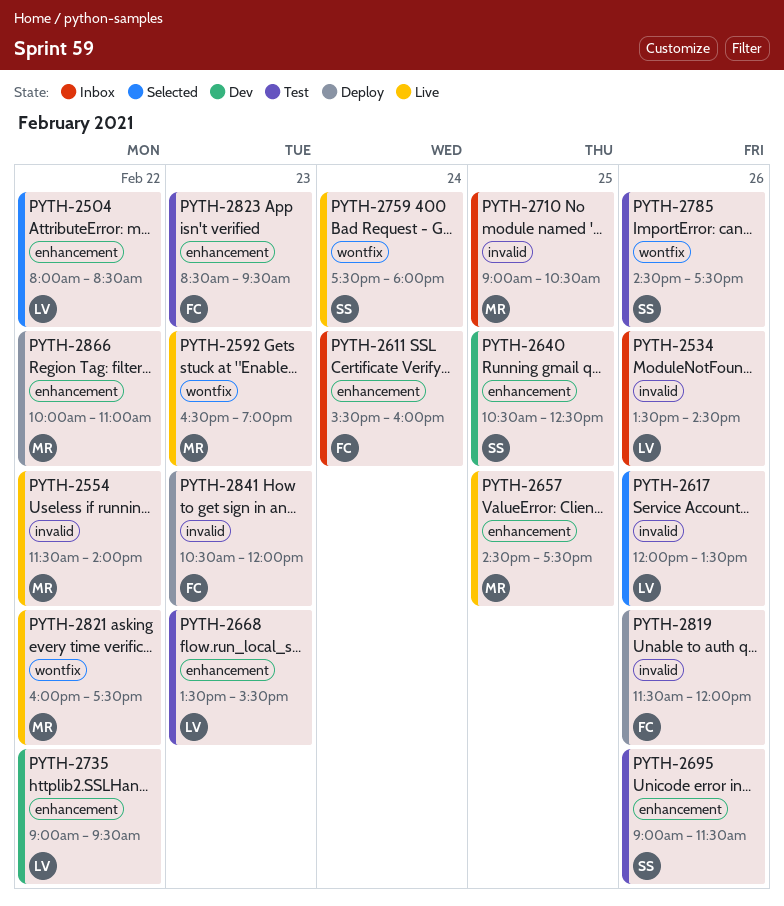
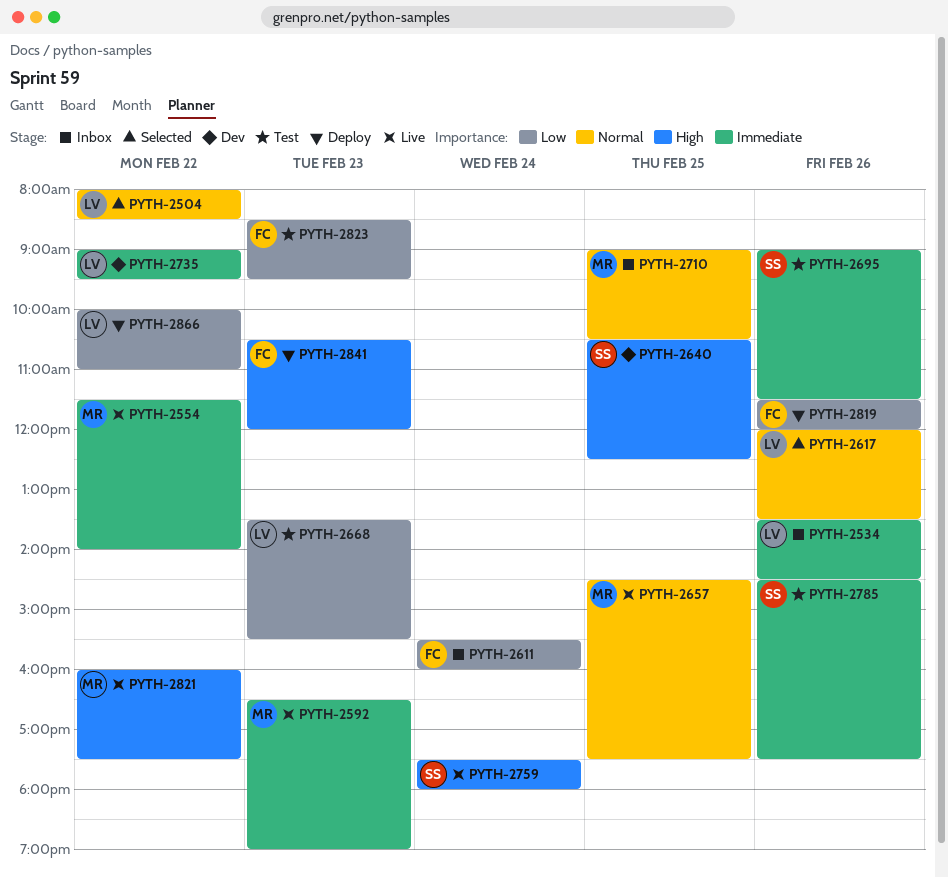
PYTH-2866, owner: MR -> LV

